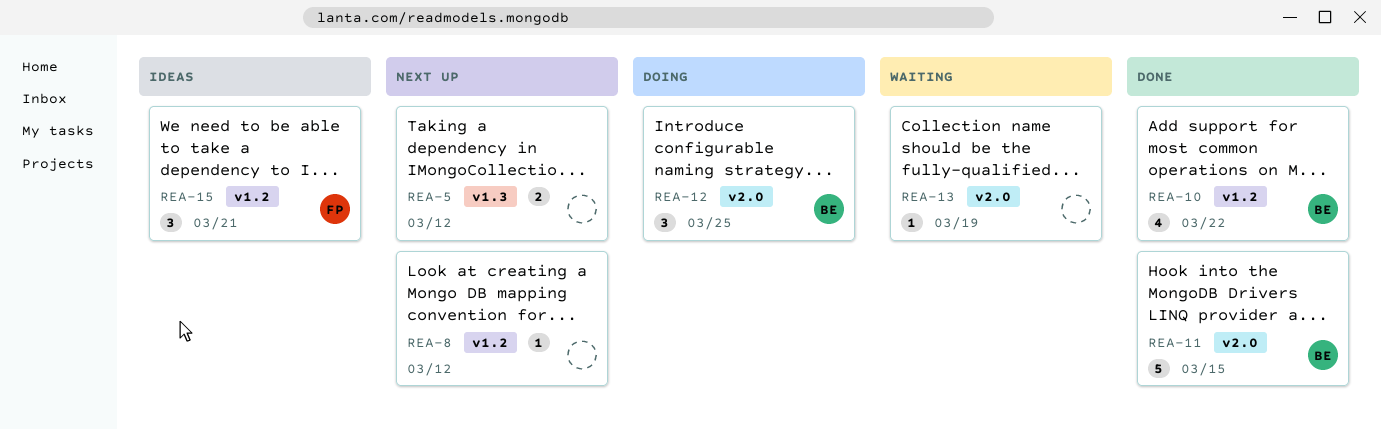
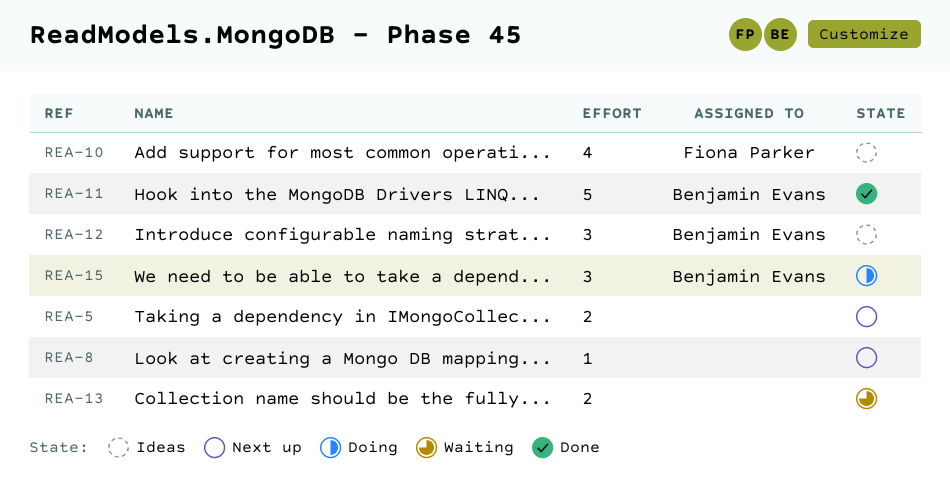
REA-10, status: Done -> Ideas
REA-10, owner: Benjamin Evans -> Fiona Parker
REA-12, status: Doing -> Ideas
REA-13, estimate: 1 -> 2
REA-15, status: Ideas -> Doing
REA-15, owner: Fiona Parker -> Benjamin Evans

